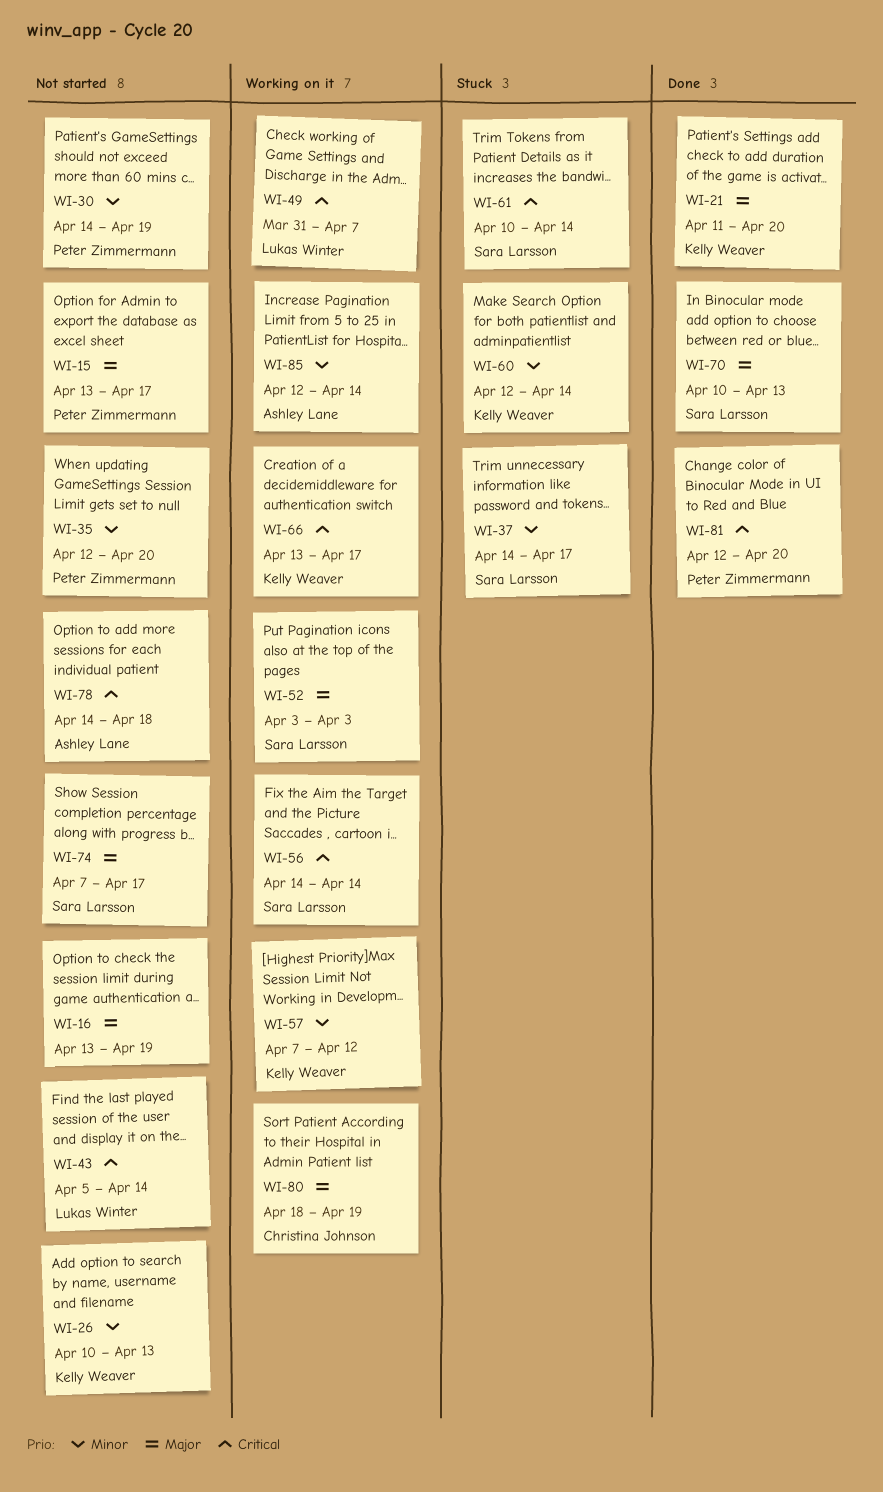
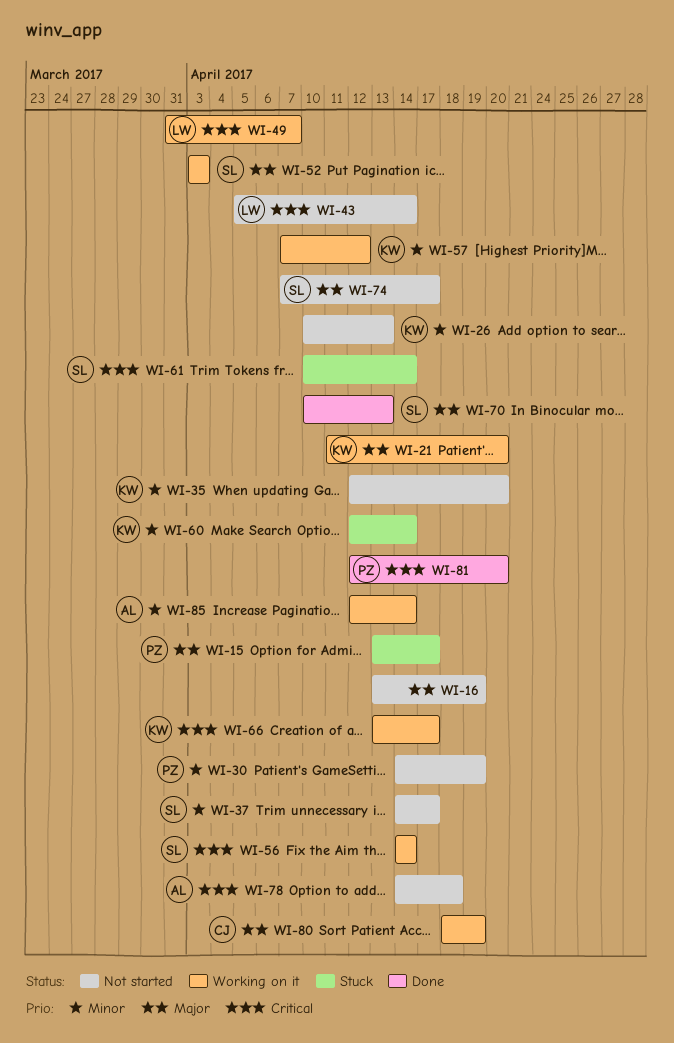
WI-15, status: Not started -> Stuck
WI-21, status: Done -> Working on it
WI-35, owner: Peter Zimmermann -> Kelly Weaver
WI-37, status: Stuck -> Not started

